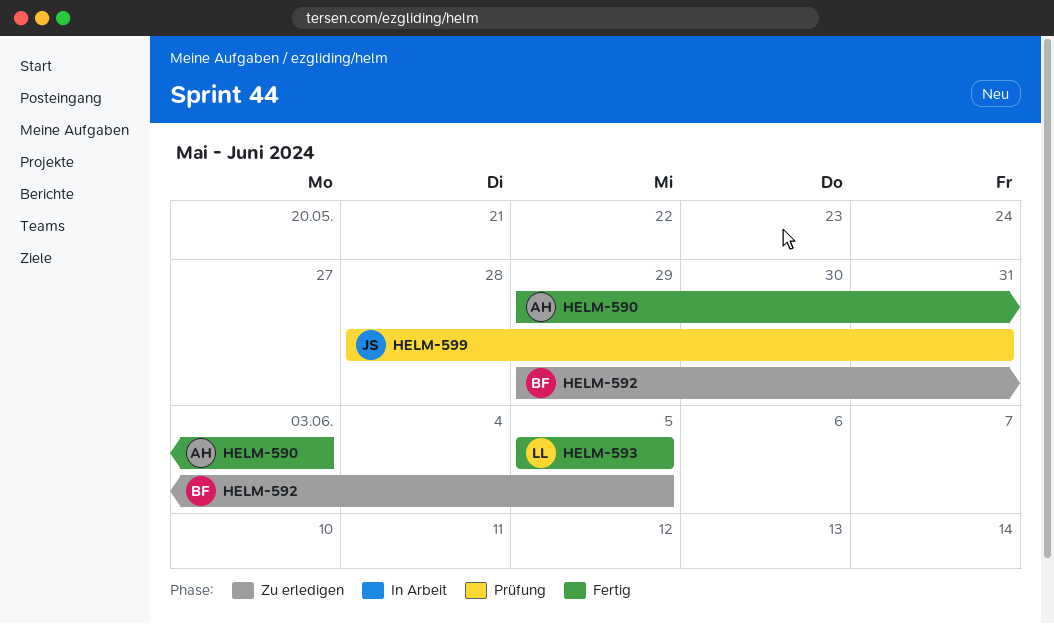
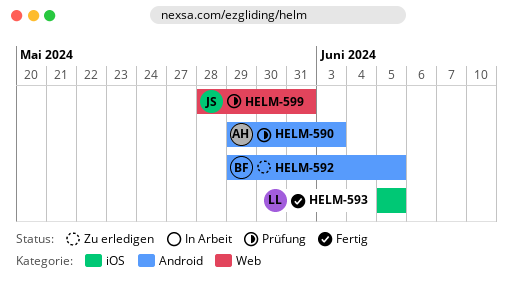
HELM-590, status: Fertig -> Prüfung

